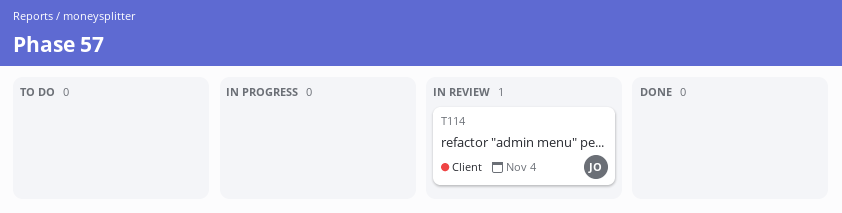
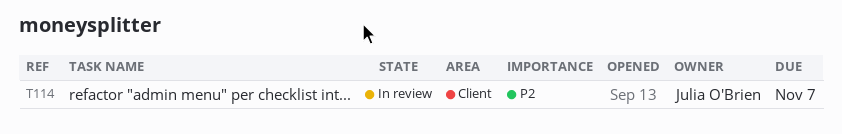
T114, due: Nov 4 -> Nov 7

